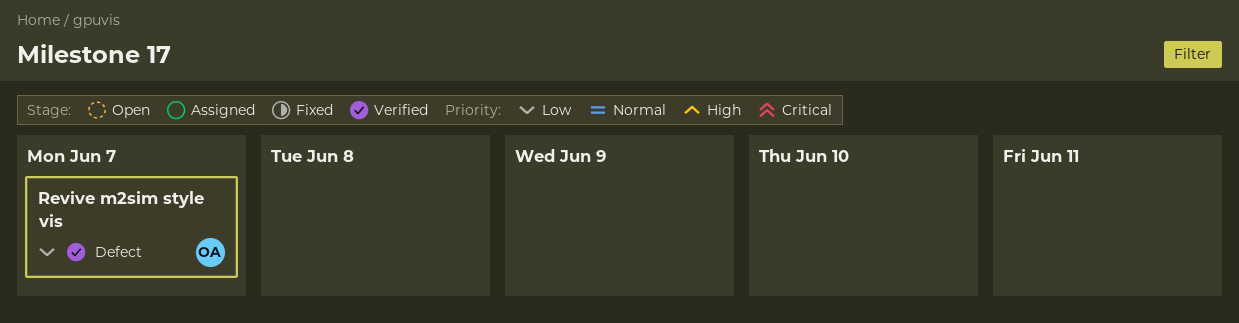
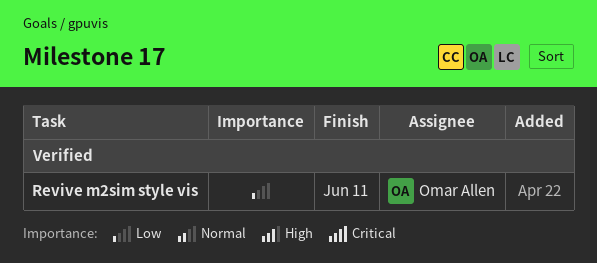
Revive m2sim style vis, due: Jun 7 -> Jun 11

